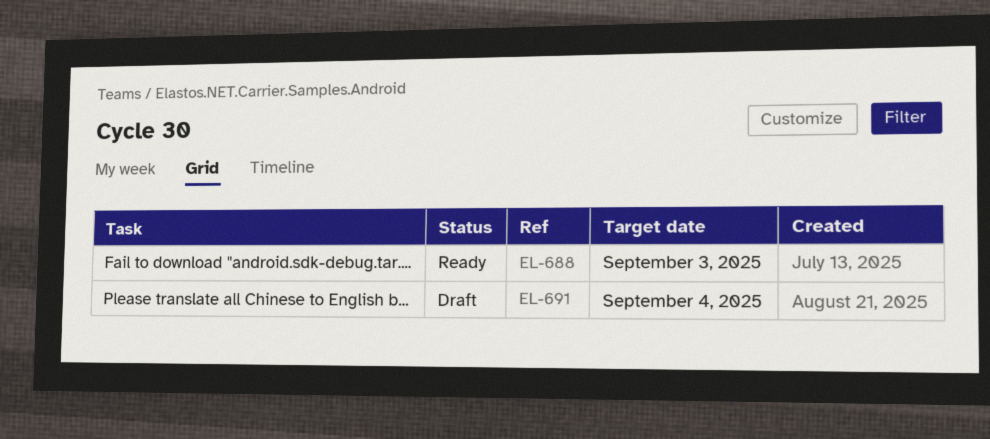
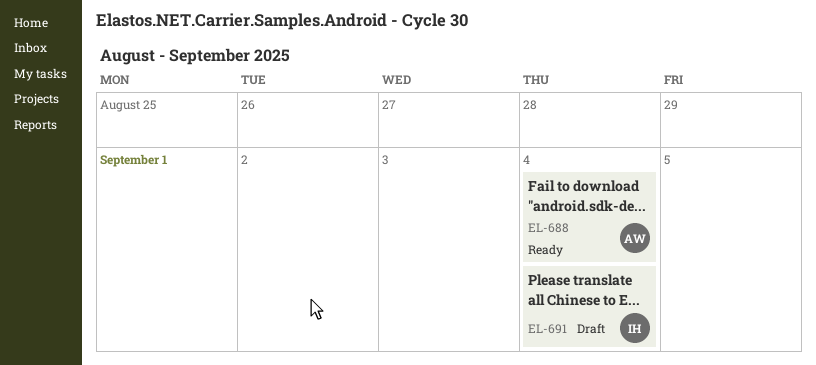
EL-688, due: Sep 3 -> Sep 4

